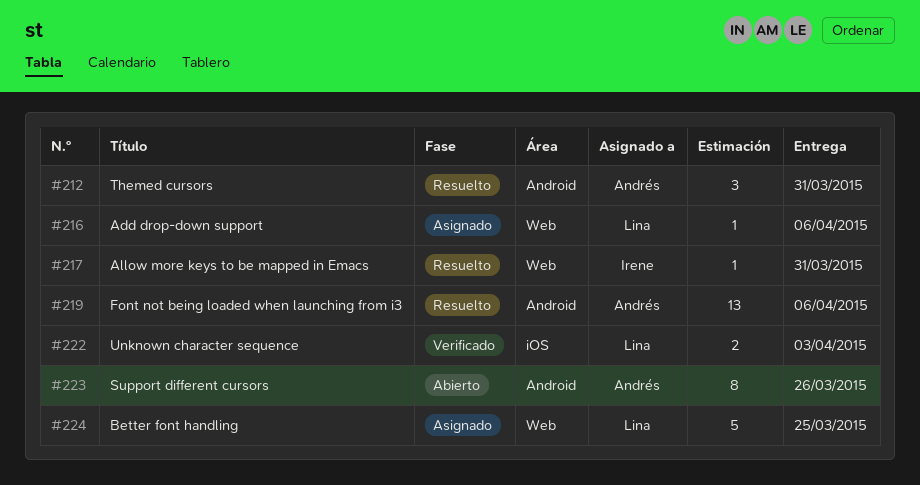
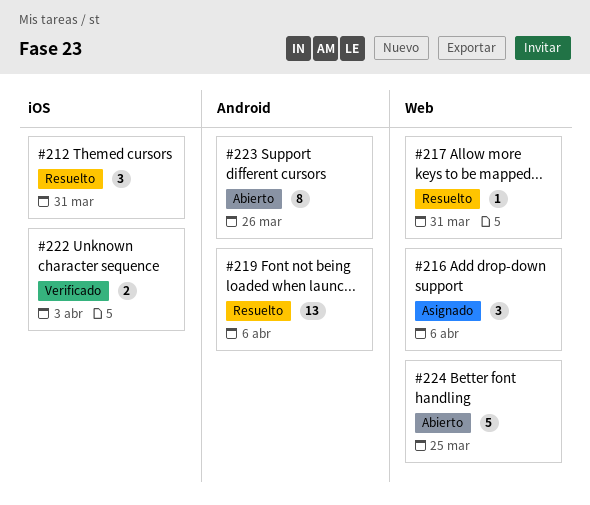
#212, label: Android -> iOS
#216, estimate: 1 -> 3
#224, status: Asignado -> Abierto

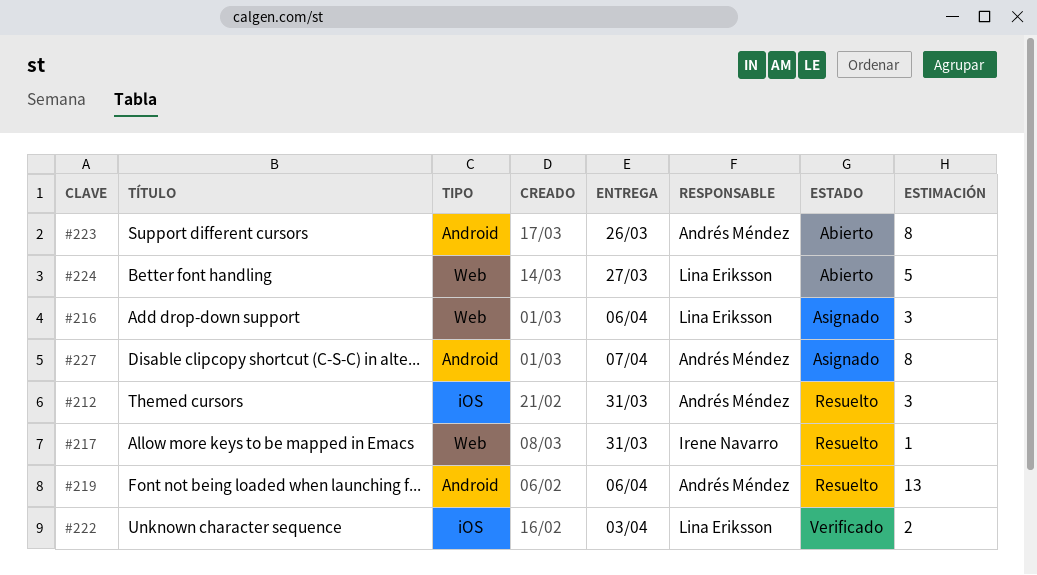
#224, due: Mar 25 -> Mar 27
#227: none -> present

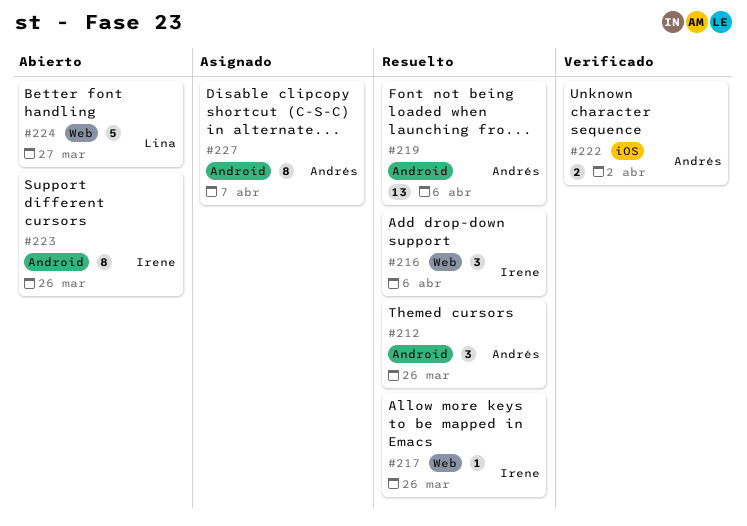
#212, label: iOS -> Android
#212, due: Mar 31 -> Mar 26
#216, status: Asignado -> Resuelto
#216, owner: Lina Eriksson -> Irene Navarro
#217, due: Mar 31 -> Mar 26
#222, owner: Lina Eriksson -> Andrés Méndez
#222, due: Apr 3 -> Apr 2
#223, owner: Andrés Méndez -> Irene Navarro

